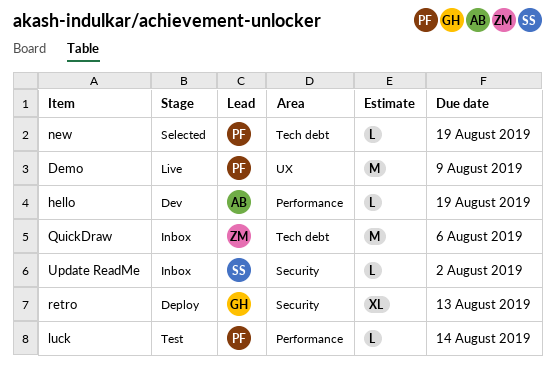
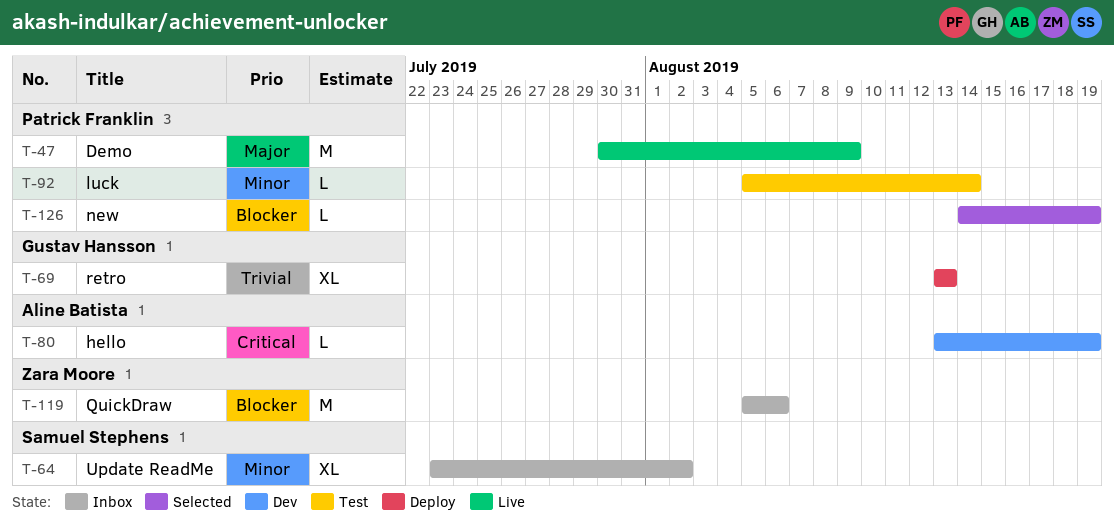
Update ReadMe, estimate: L -> XL

